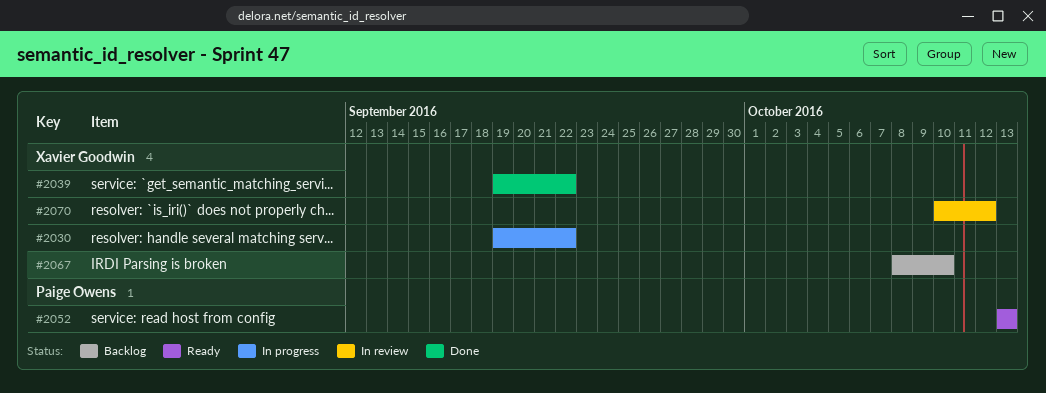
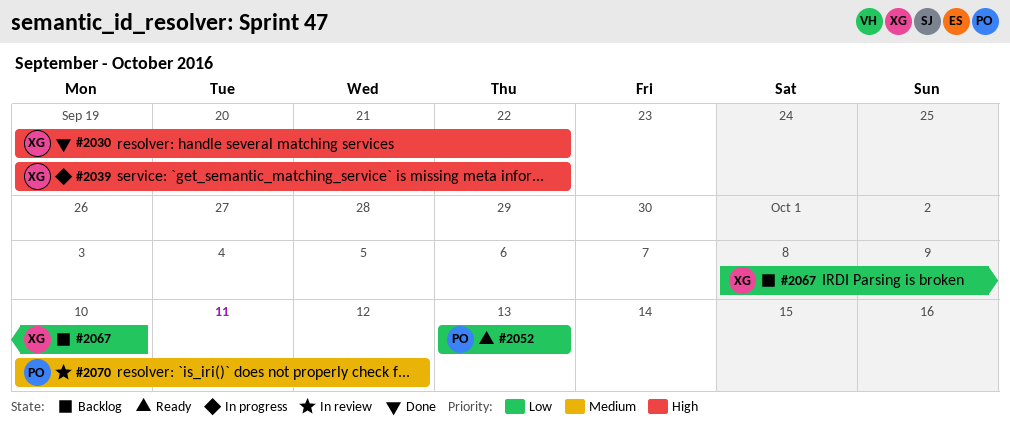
#2030, status: In progress -> Done
#2039, status: Done -> In progress
#2070, owner: Xavier Goodwin -> Paige Owens

